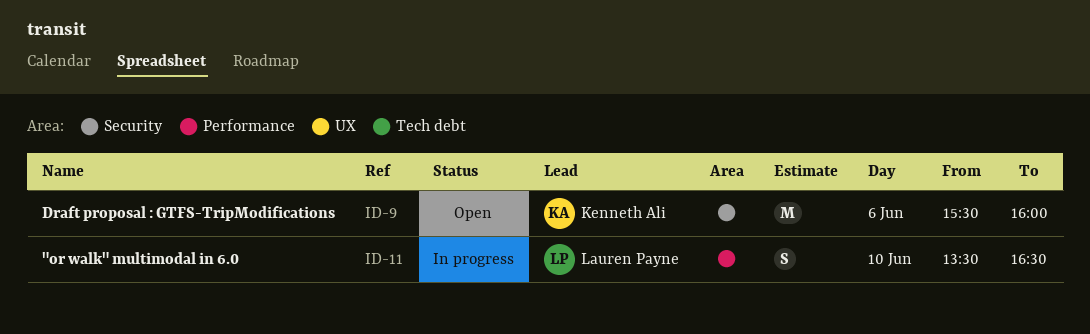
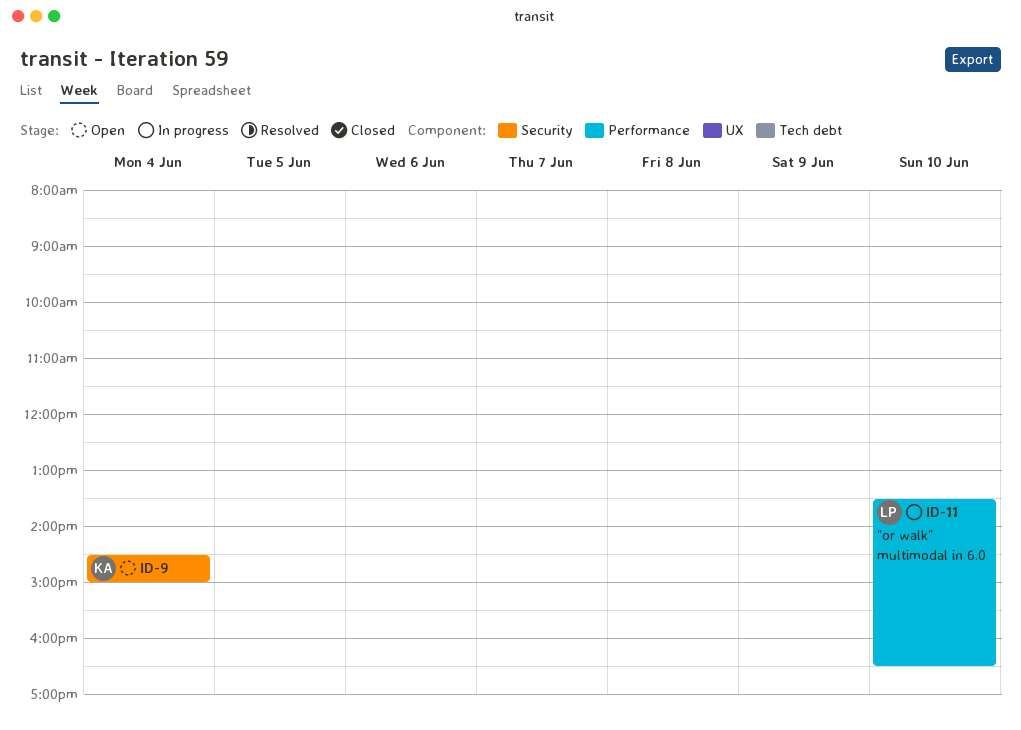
ID-9, day: Jun 6 -> Jun 4
ID-9, begins: 15:30 -> 14:30
ID-9, ends: 16:00 -> 15:00

